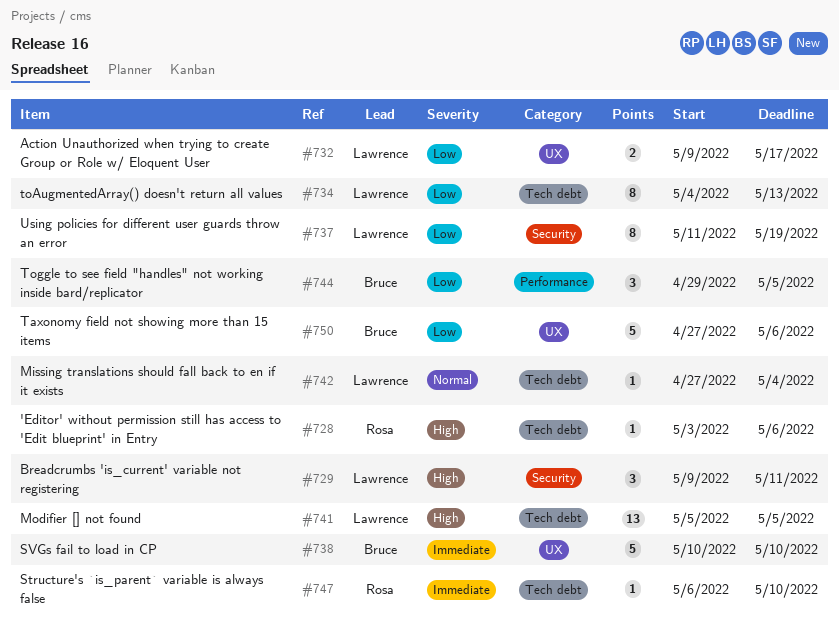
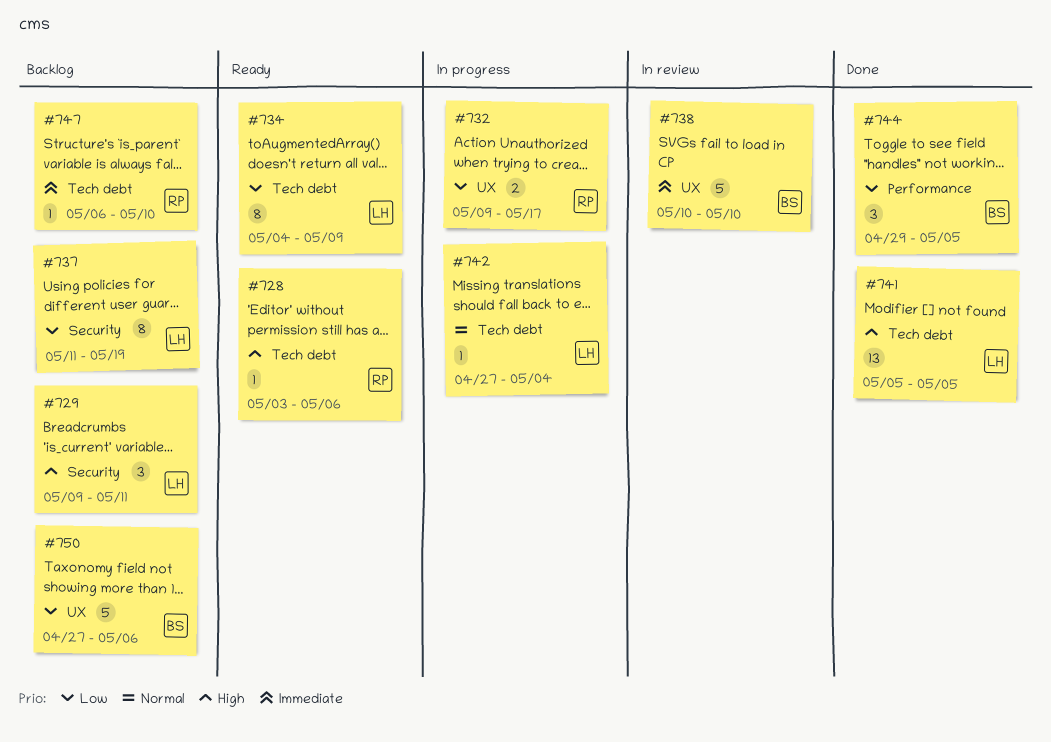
#732, owner: Lawrence -> Rosa
#734, due: May 13 -> May 9

